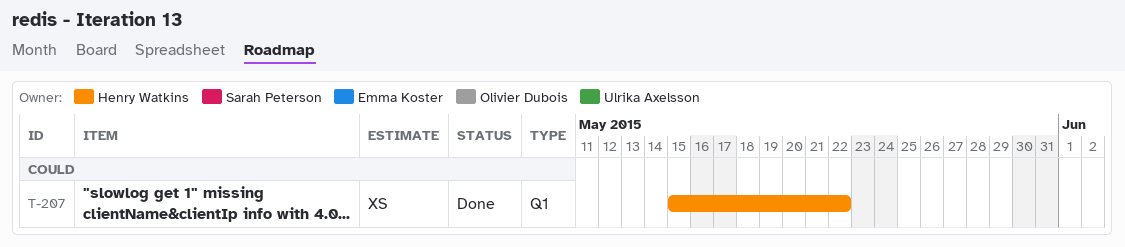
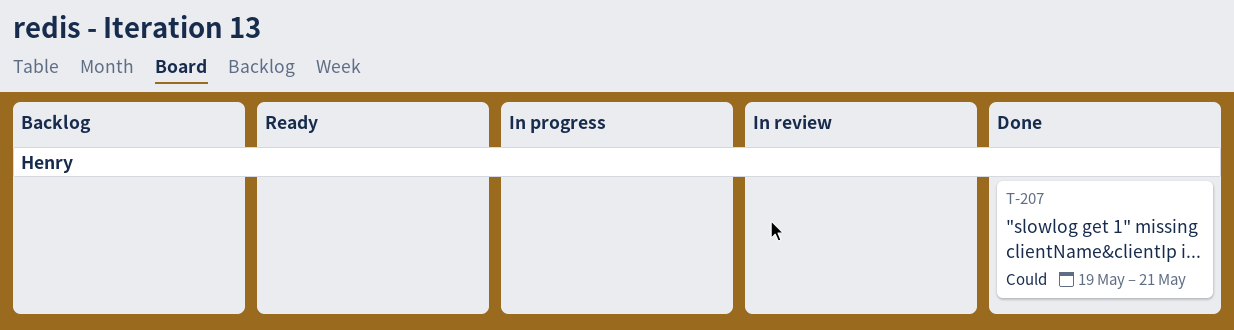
T-207, start: May 15 -> May 19
T-207, due: May 22 -> May 21

